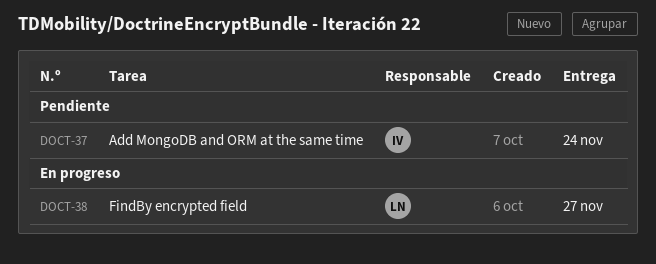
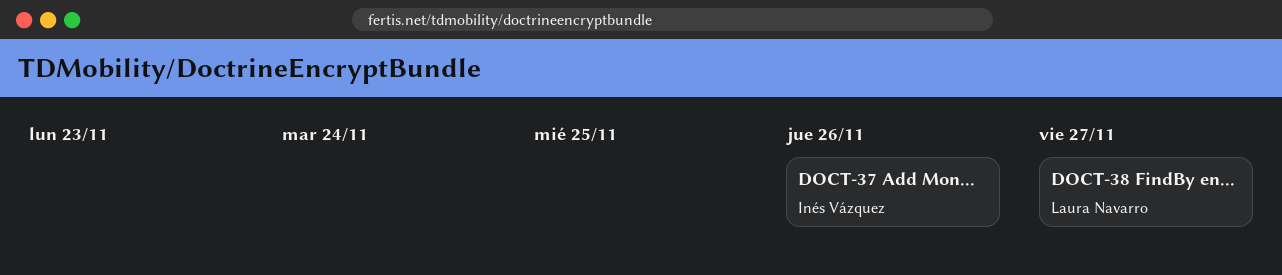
DOCT-37, due: Nov 24 -> Nov 26

